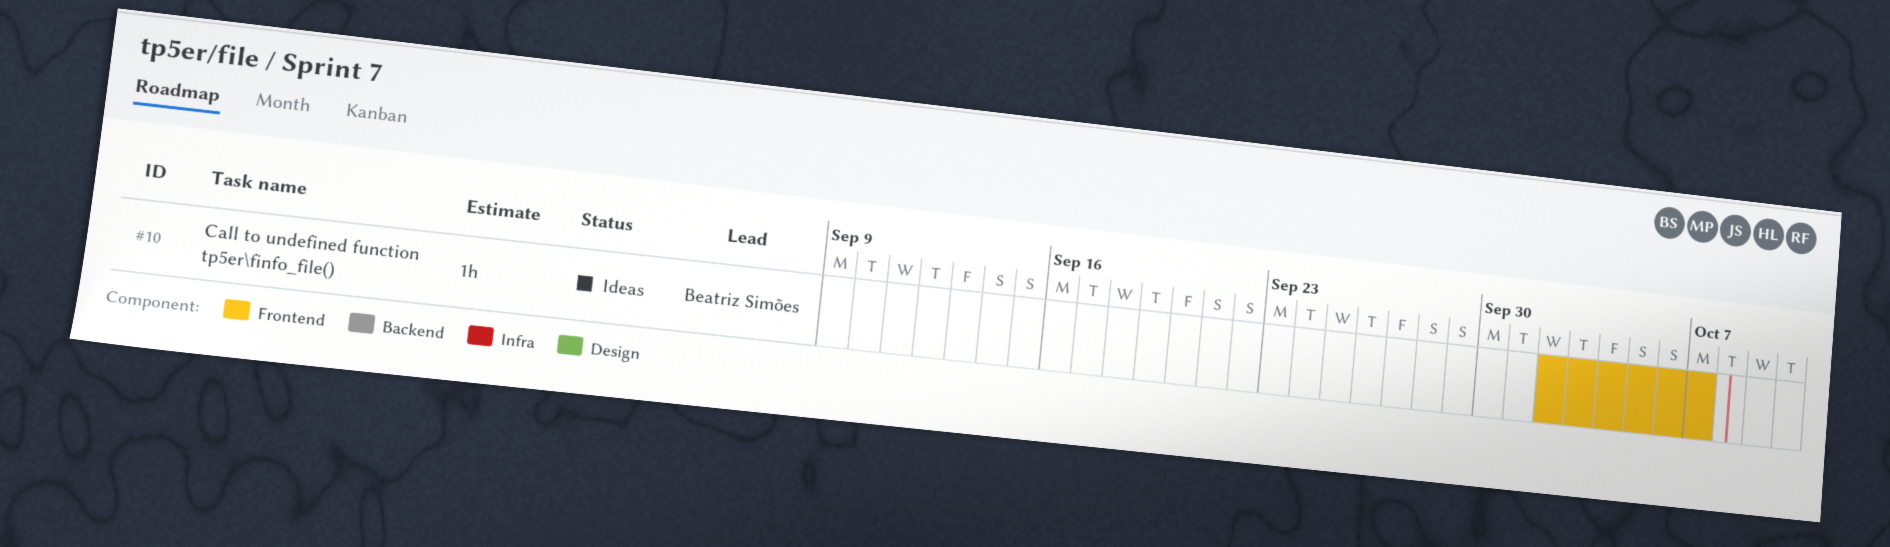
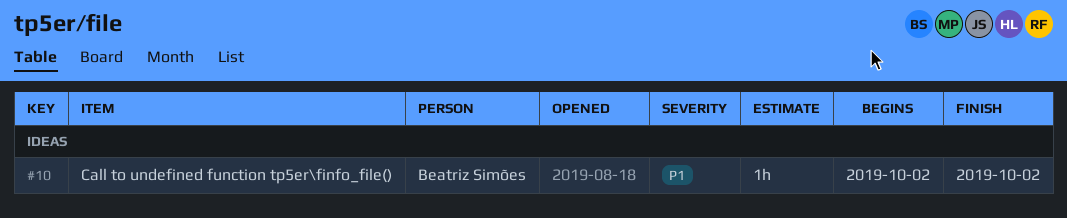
#10, due: Oct 7 -> Oct 2

